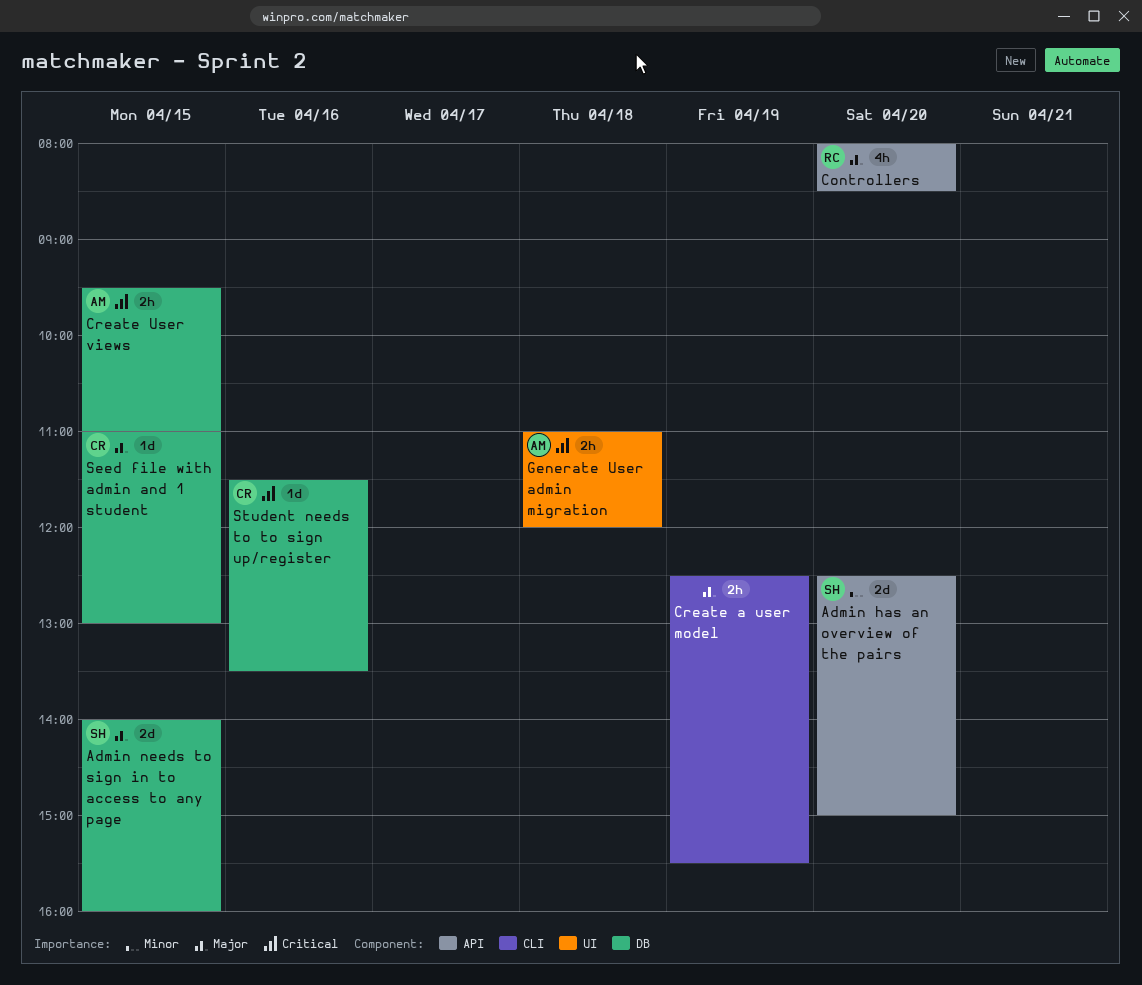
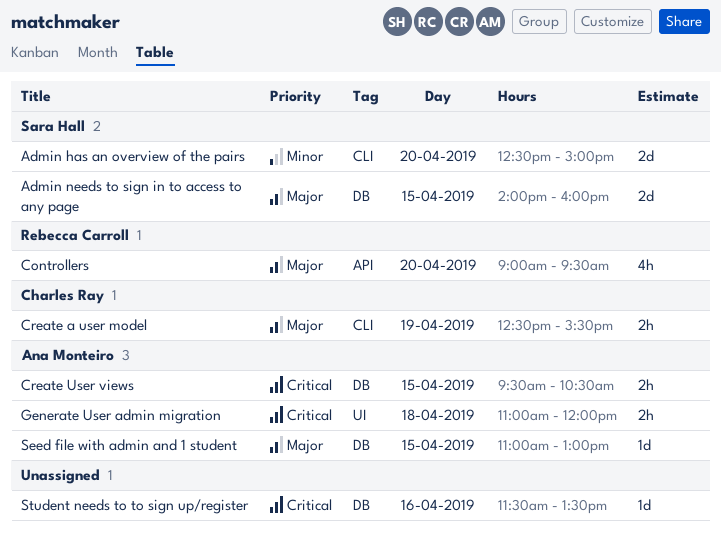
Admin has an overview of the pairs, label: API -> CLI
Controllers, begins: 08:00 -> 09:00
Controllers, ends: 08:30 -> 09:30
Create a user model, owner: none -> Charles Ray
Create User views, ends: 11:00 -> 10:30
Seed file with admin and 1 student, owner: Charles Ray -> Ana Monteiro
Student needs to to sign up/register, owner: Charles Ray -> none

